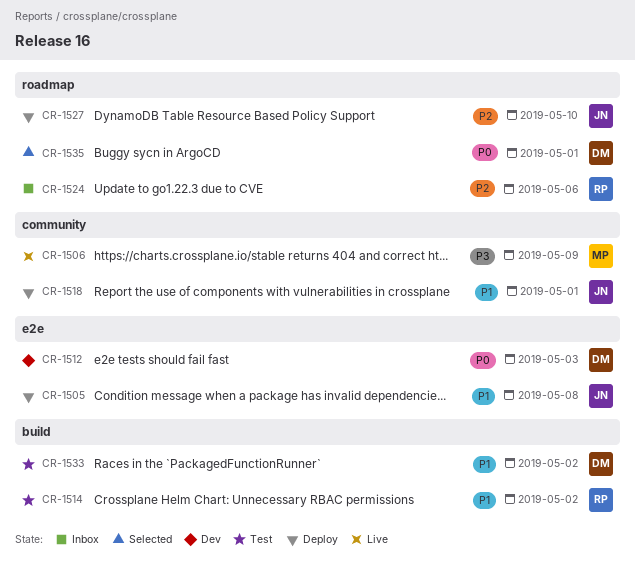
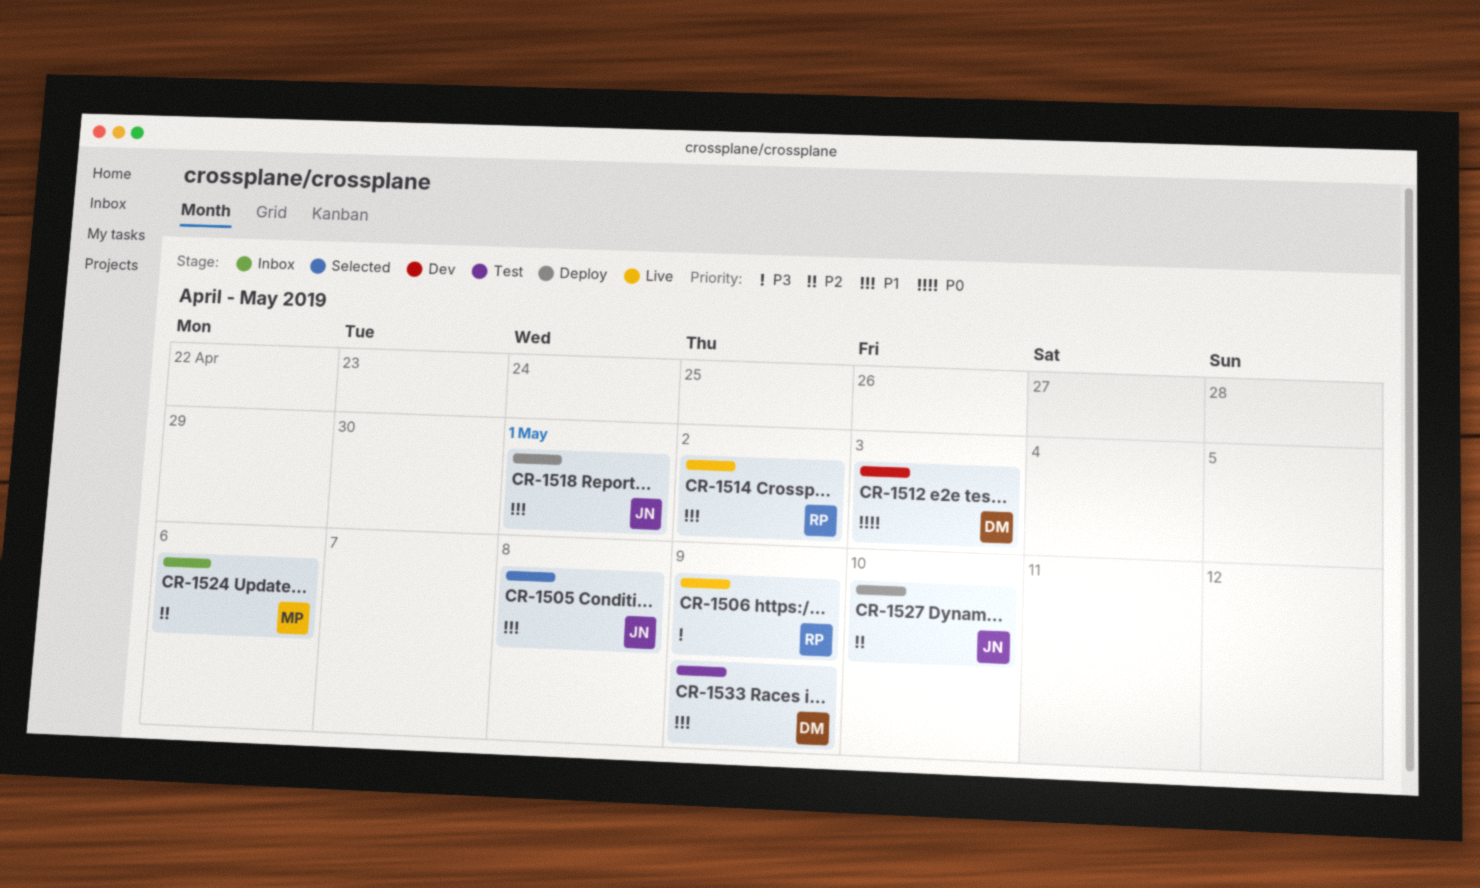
CR-1505, status: Deploy -> Selected
CR-1506, owner: MP -> RP
CR-1514, status: Test -> Live
CR-1524, owner: RP -> MP
CR-1533, due: May 2 -> May 9
CR-1535: present -> none

